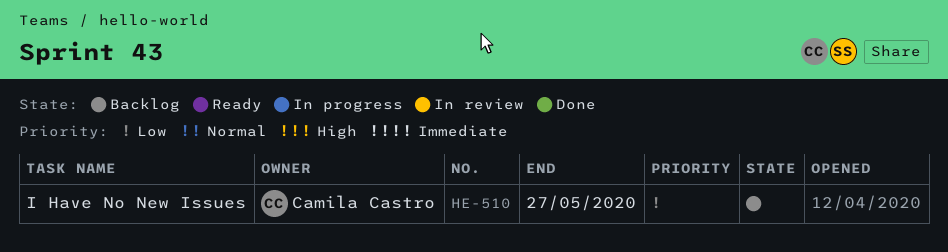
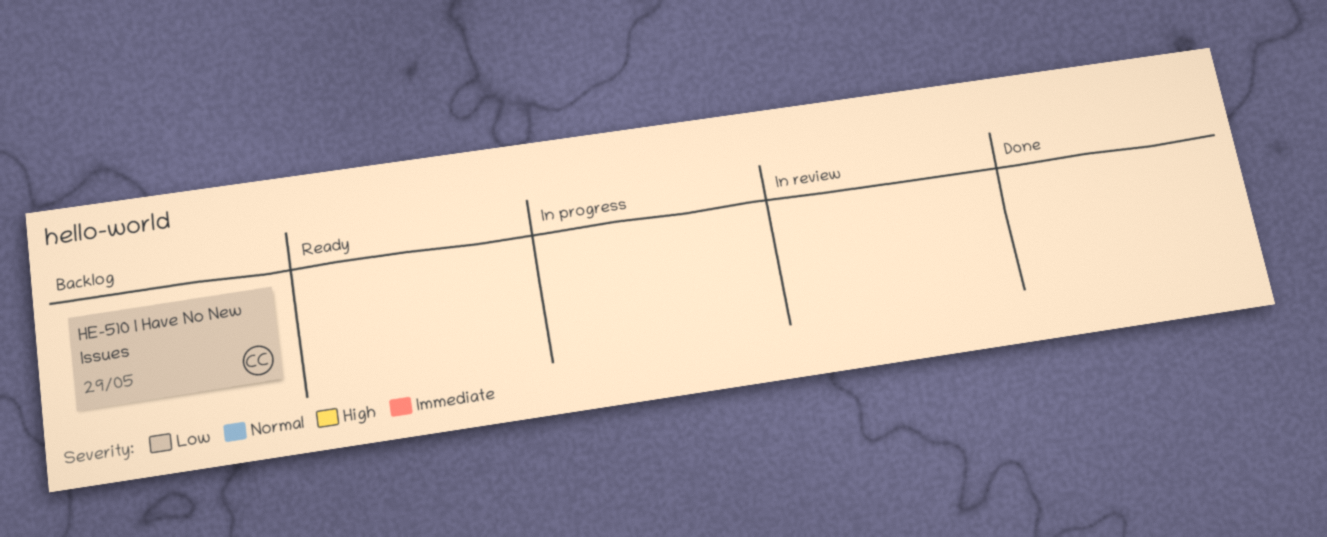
HE-510, due: May 27 -> May 29

